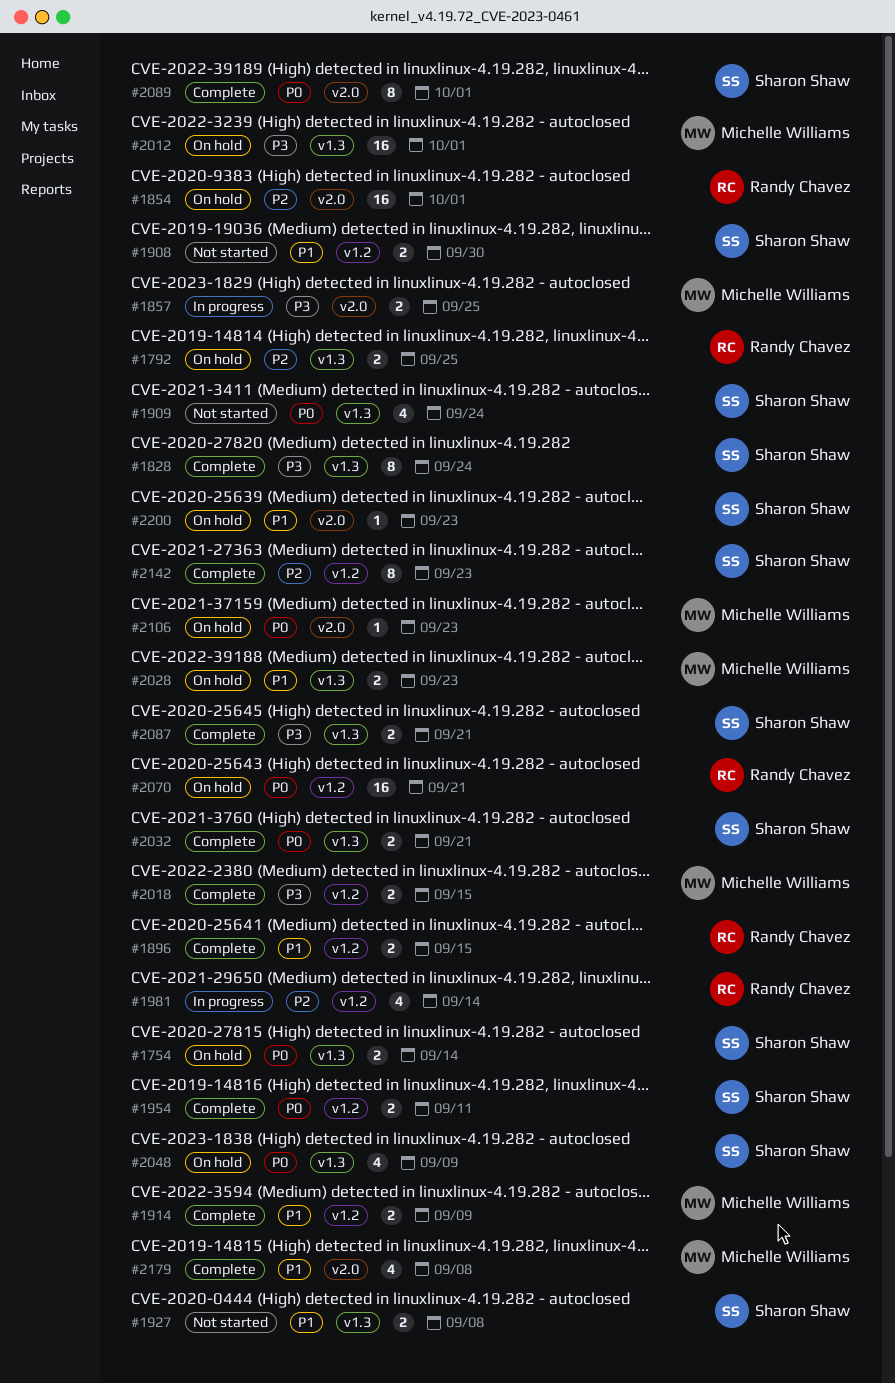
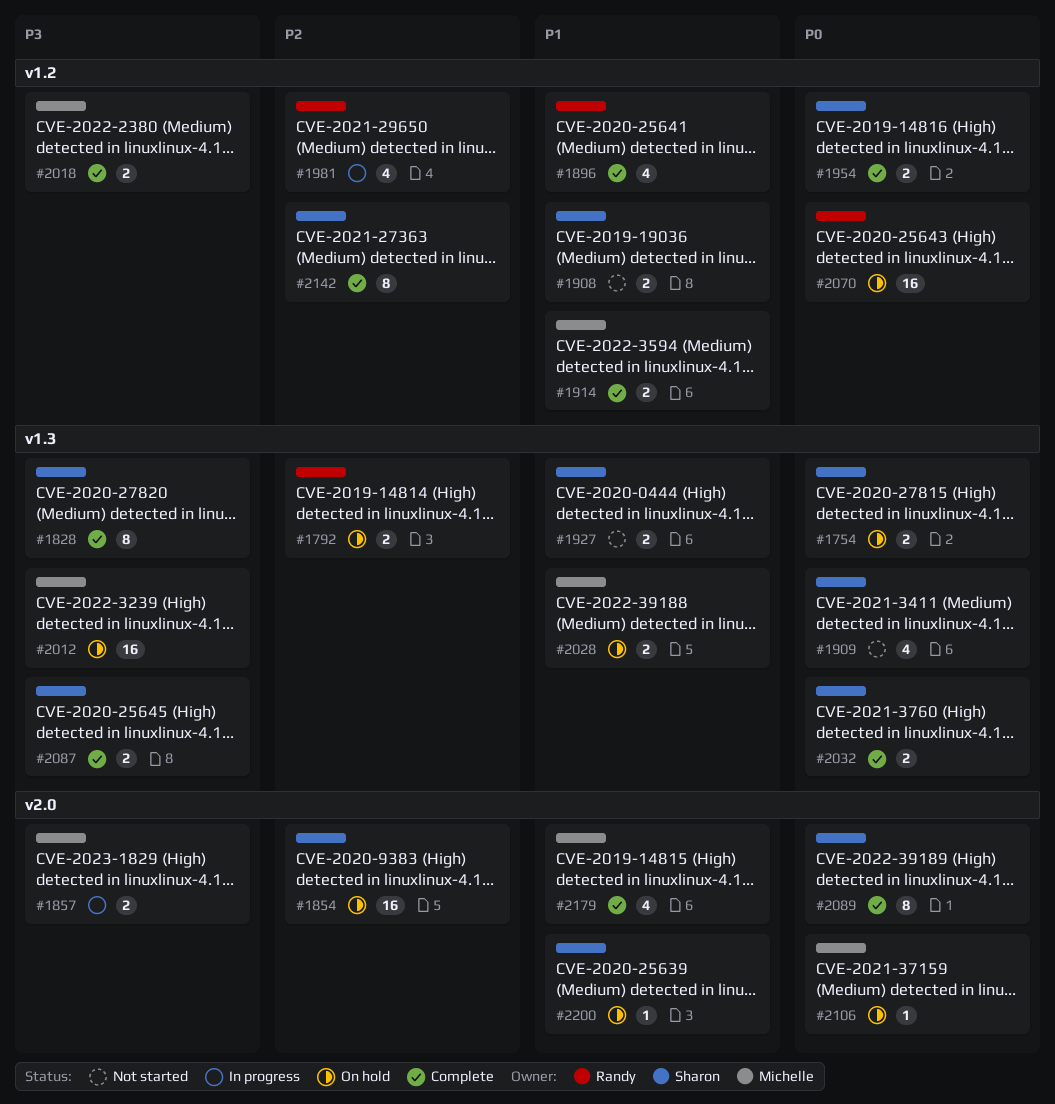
#1854, owner: Randy Chavez -> Sharon Shaw
#1896, estimate: 2 -> 4
#2048: present -> none

